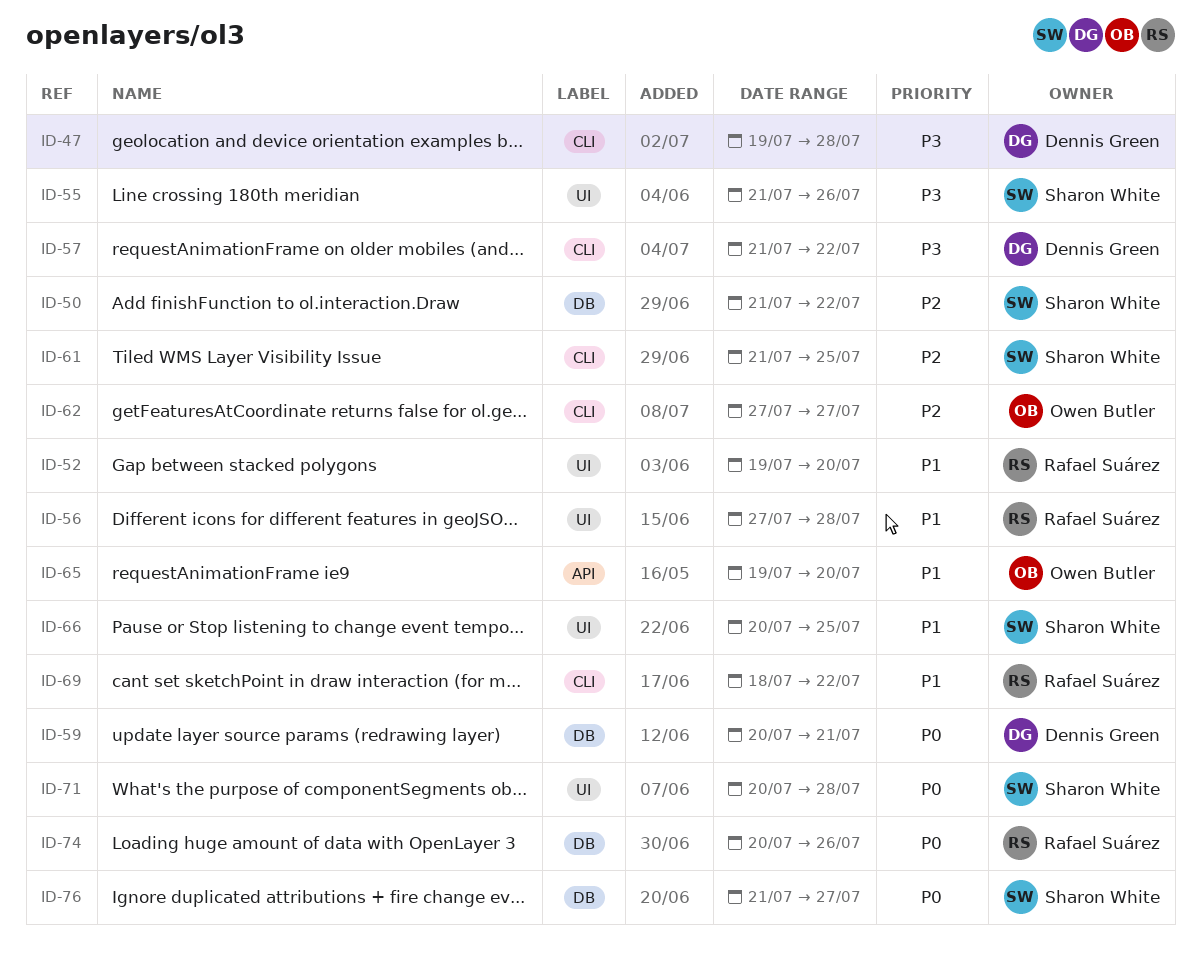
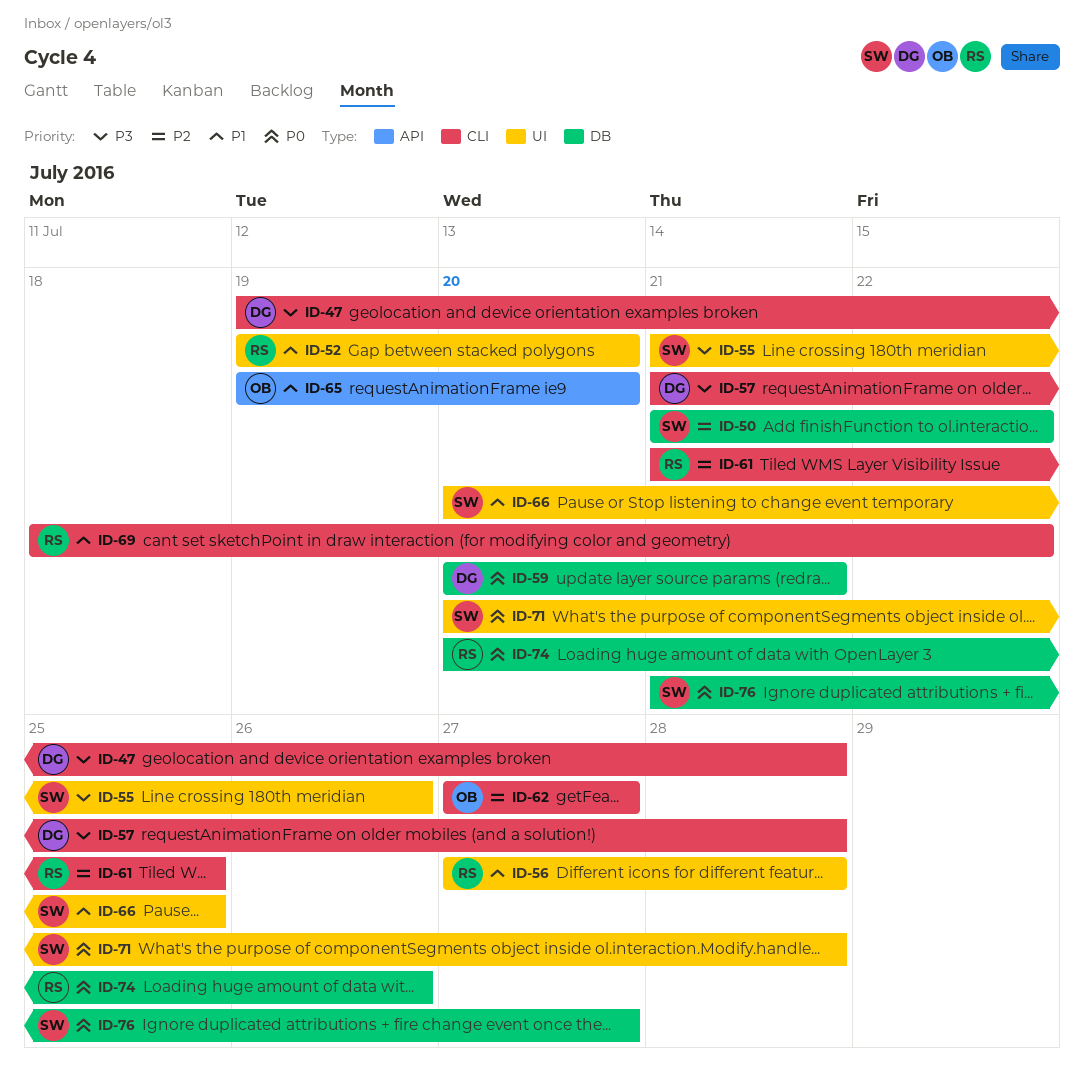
ID-57, due: Jul 22 -> Jul 28
ID-61, owner: Sharon White -> Rafael Suárez

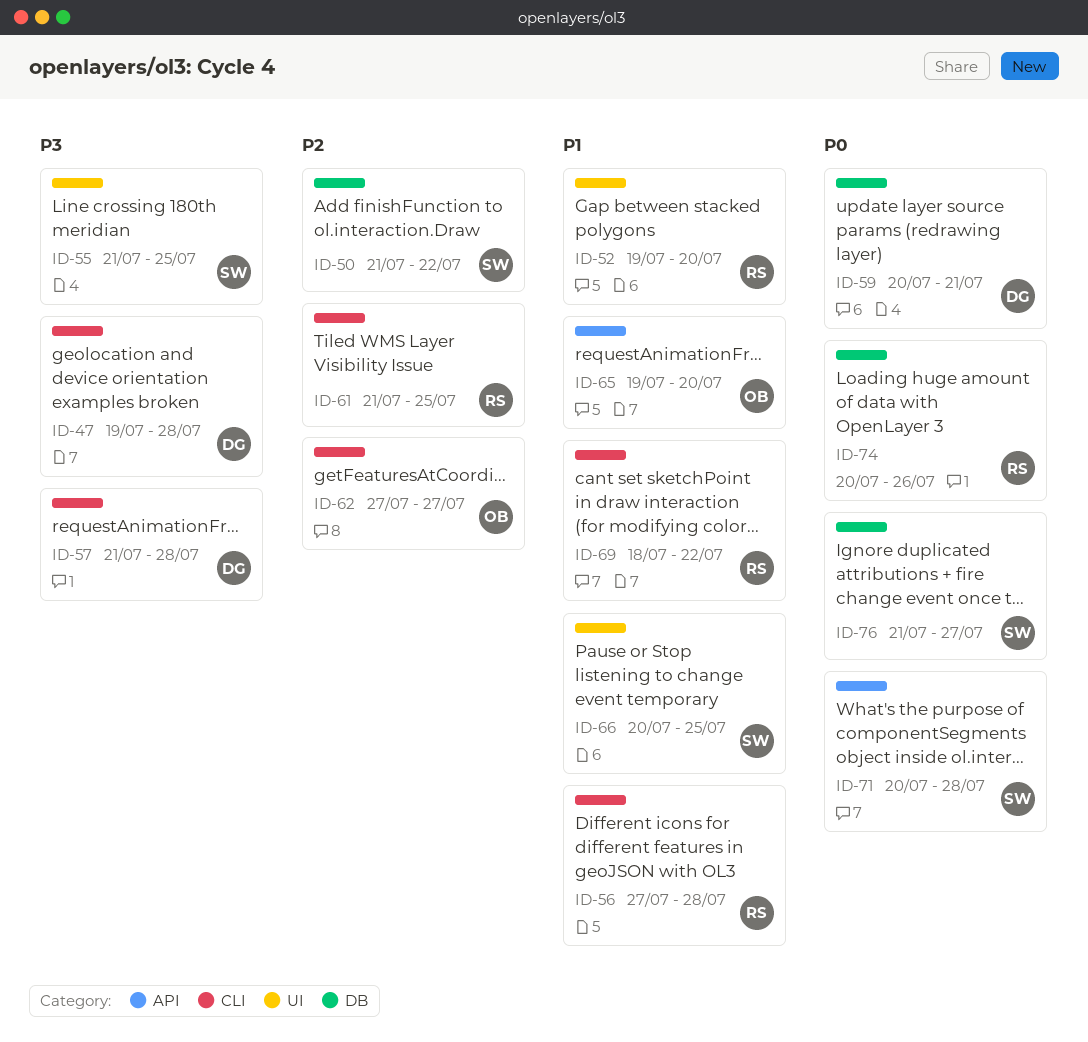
ID-55, due: Jul 26 -> Jul 25
ID-56, label: UI -> CLI
ID-71, label: UI -> API

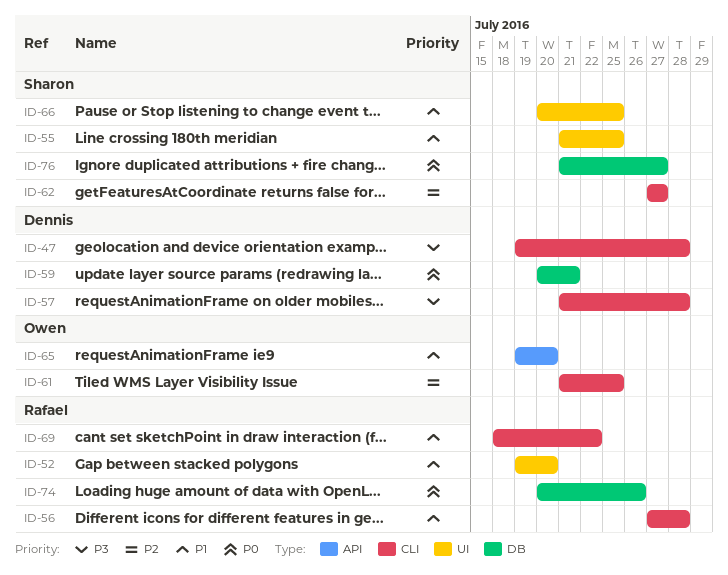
ID-50: present -> none
ID-55, priority: P3 -> P1
ID-61, owner: Rafael -> Owen
ID-62, owner: Owen -> Sharon
ID-71: present -> none

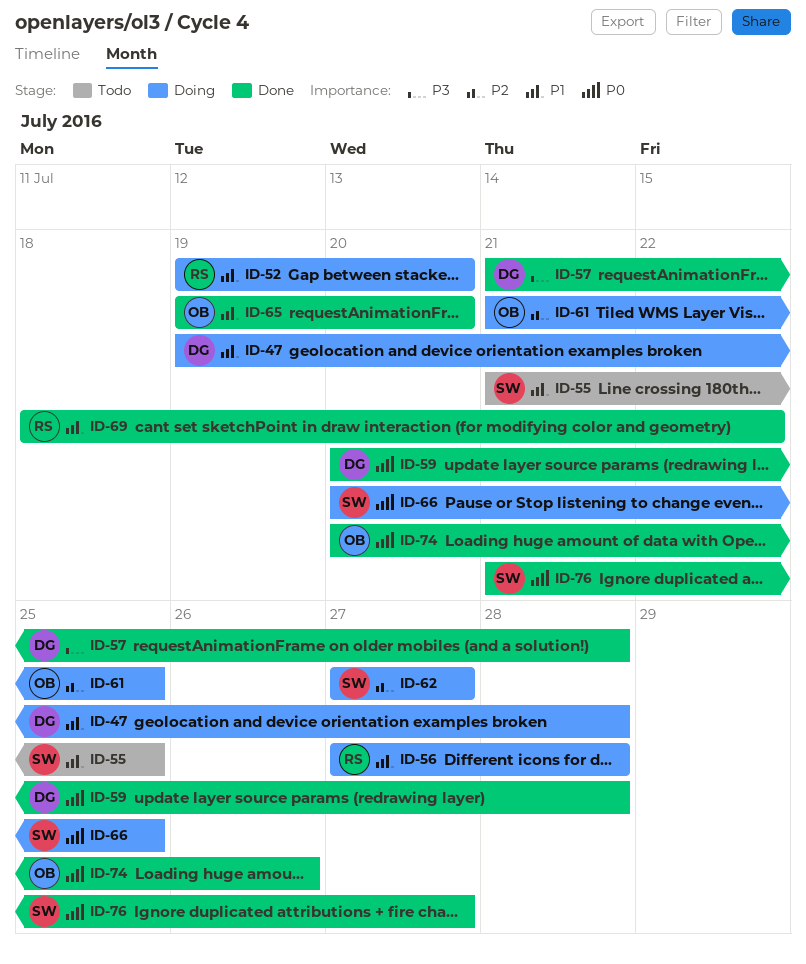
ID-47, priority: P3 -> P1
ID-59, due: Jul 21 -> Jul 28
ID-66, priority: P1 -> P0
ID-74, owner: Rafael -> Owen

